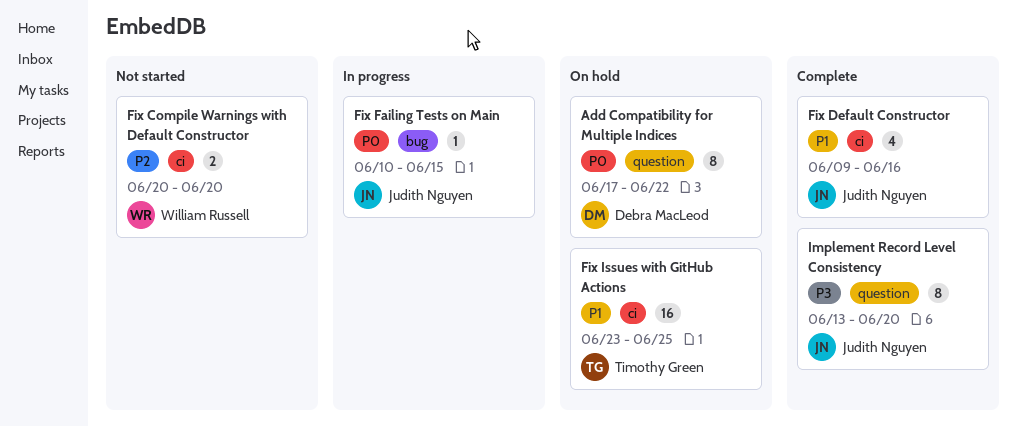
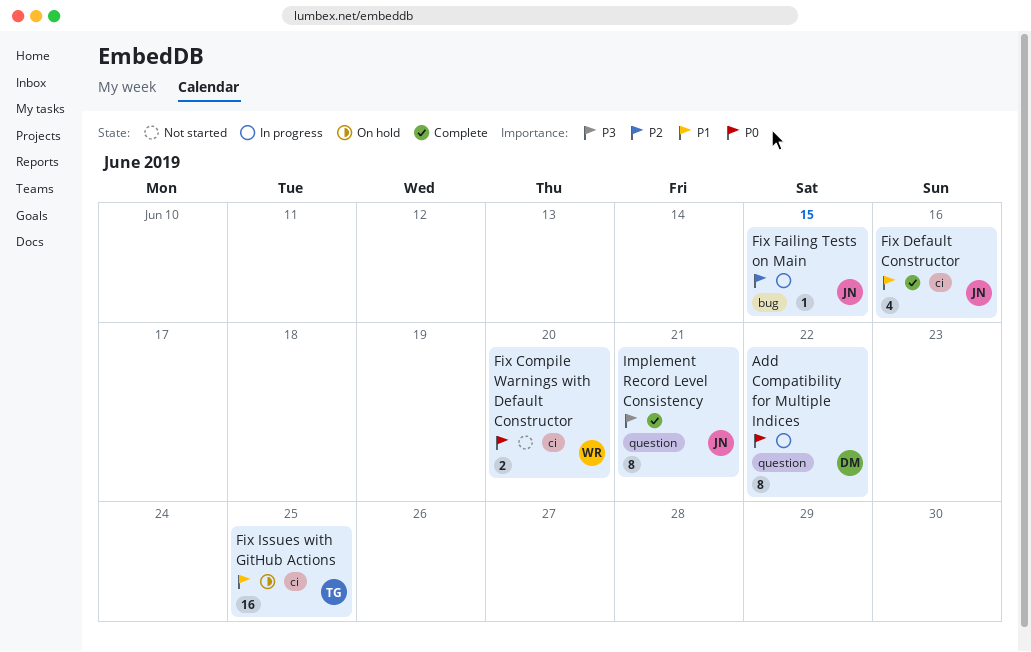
Add Compatibility for Multiple Indices, status: On hold -> In progress
Fix Compile Warnings with Default Constructor, priority: P2 -> P0
Fix Failing Tests on Main, priority: P0 -> P2
Implement Record Level Consistency, due: Jun 20 -> Jun 21

